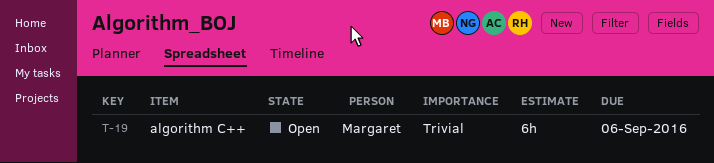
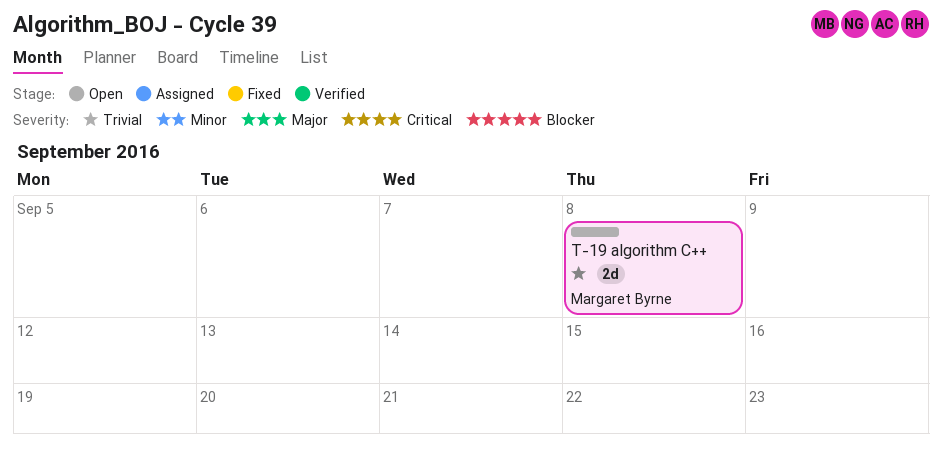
T-19, estimate: 6h -> 2d
T-19, due: Sep 6 -> Sep 8

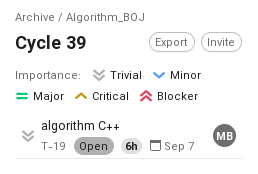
T-19, estimate: 2d -> 6h
T-19, due: Sep 8 -> Sep 7

